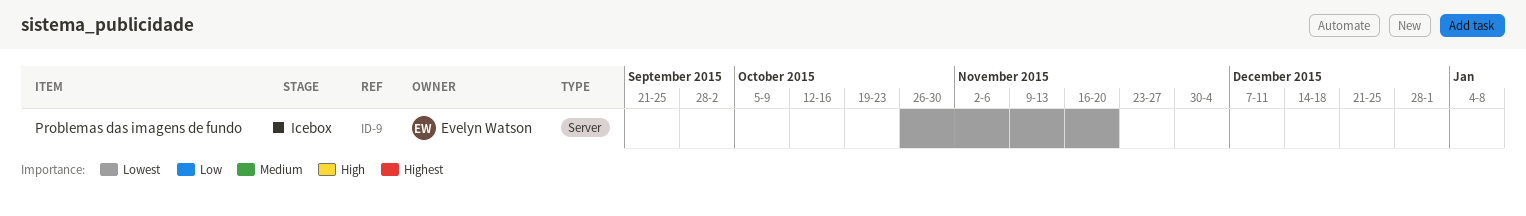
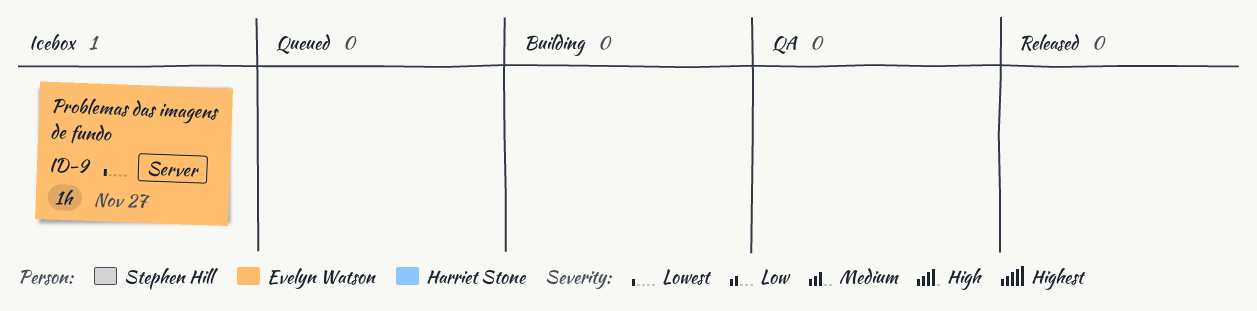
ID-9, due: Nov 20 -> Nov 27

